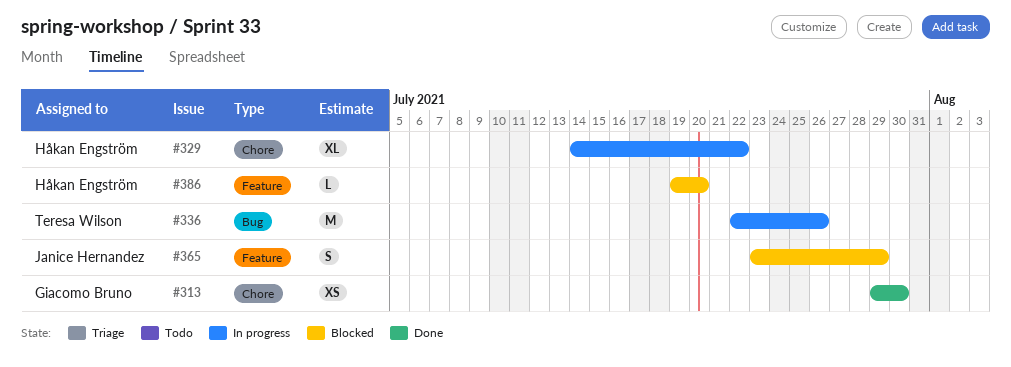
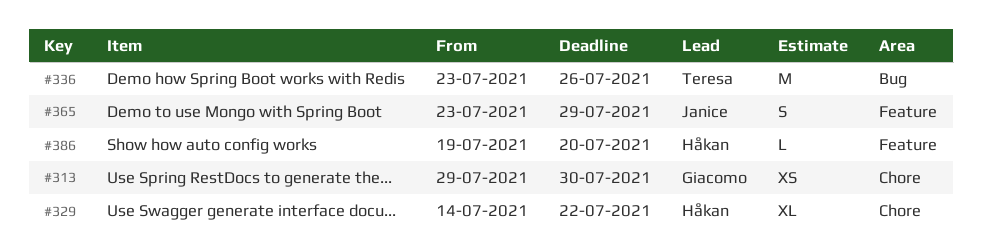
#336, start: Jul 22 -> Jul 23

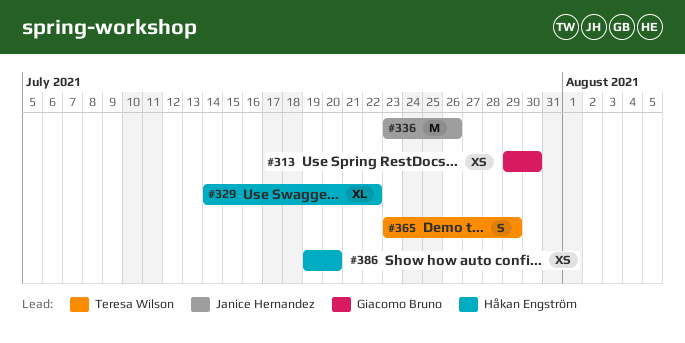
#336, owner: Teresa Wilson -> Janice Hernandez
#365, owner: Janice Hernandez -> Teresa Wilson
#386, estimate: L -> XS

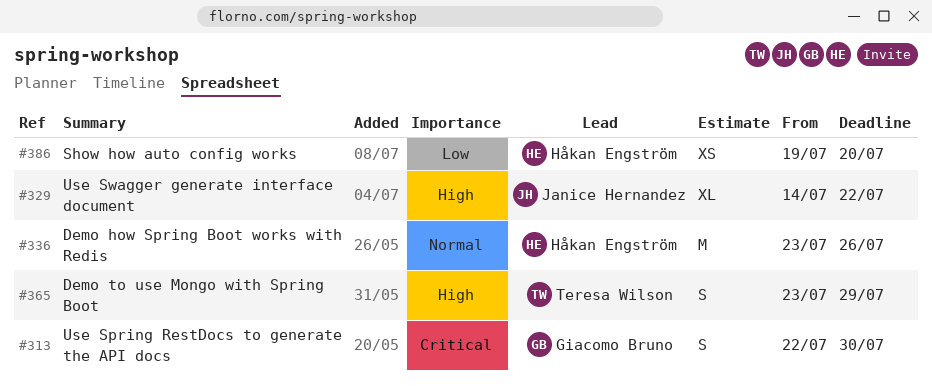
#313, estimate: XS -> S
#313, start: Jul 29 -> Jul 22
#329, owner: Håkan Engström -> Janice Hernandez
#336, owner: Janice Hernandez -> Håkan Engström

